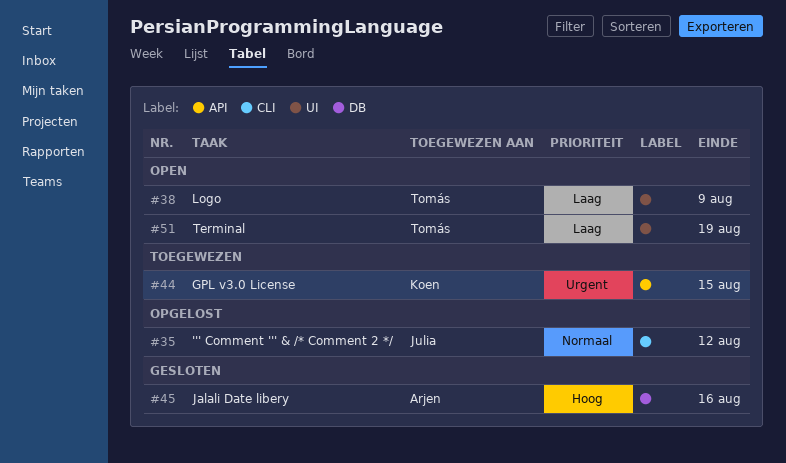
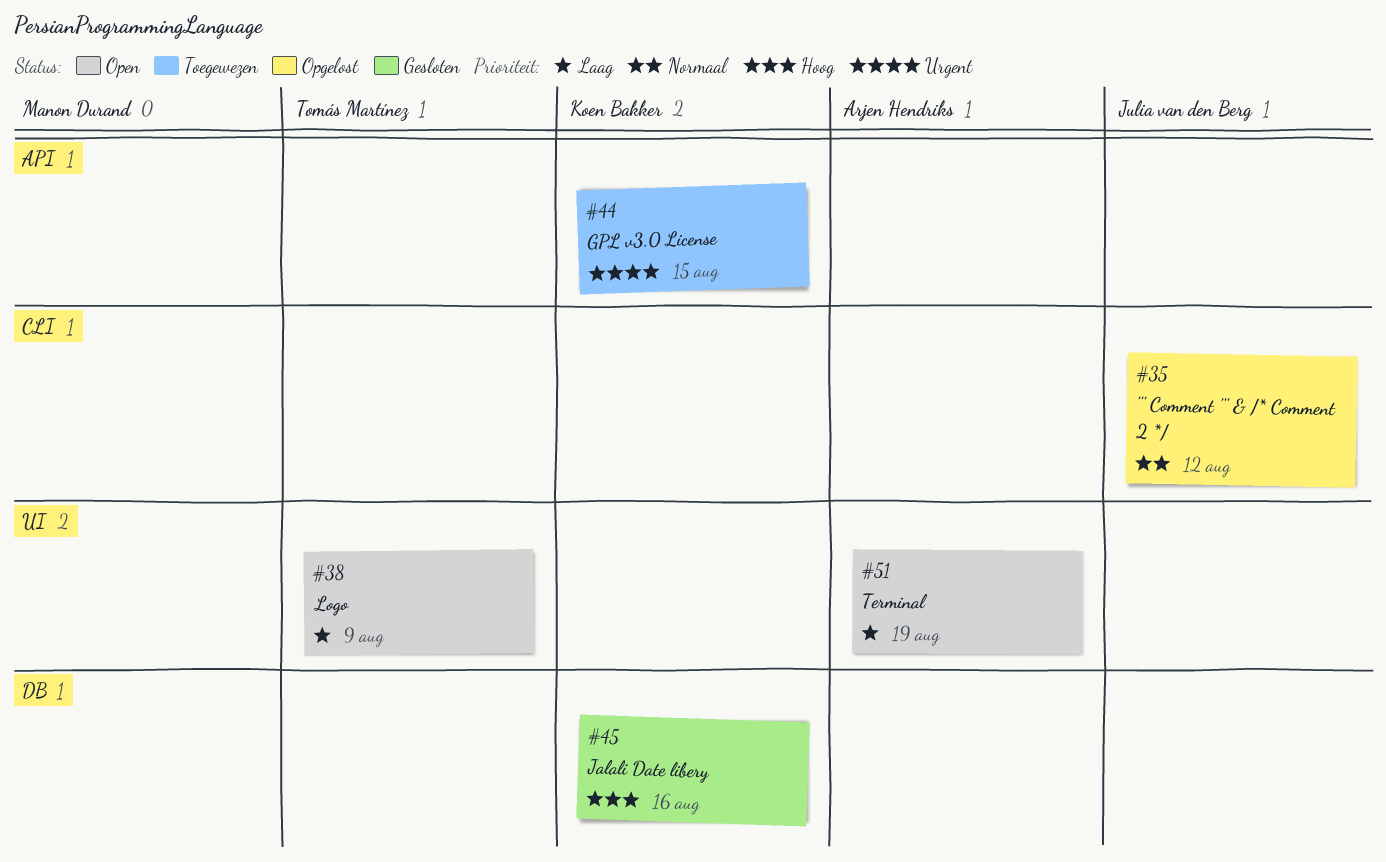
#45, owner: Arjen Hendriks -> Koen Bakker
#51, owner: Tomás Martínez -> Arjen Hendriks

